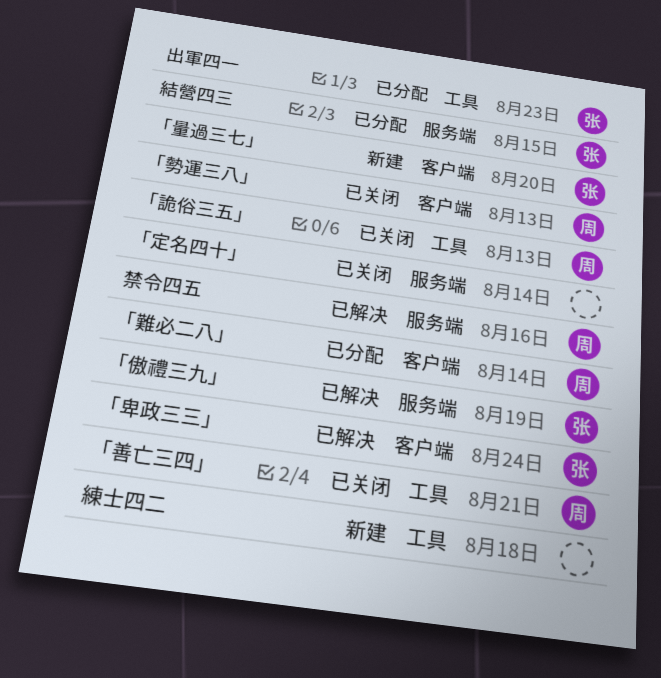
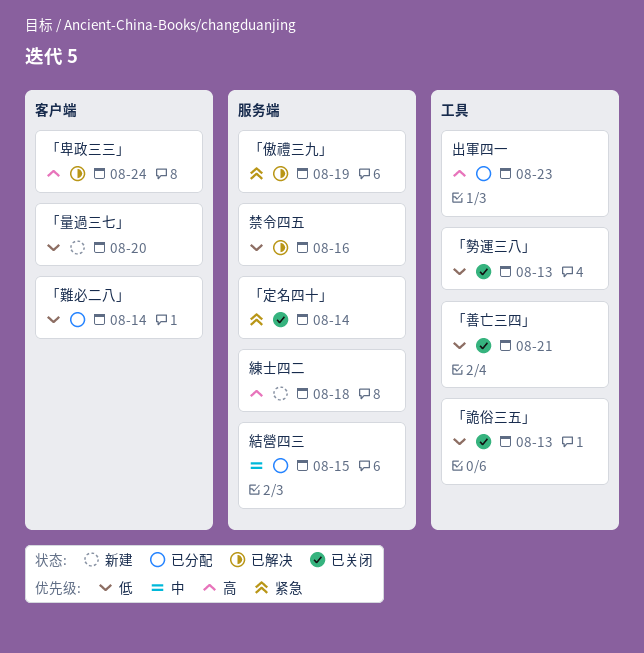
「勢運三八」, label: 客户端 -> 工具
練士四二, label: 工具 -> 服务端

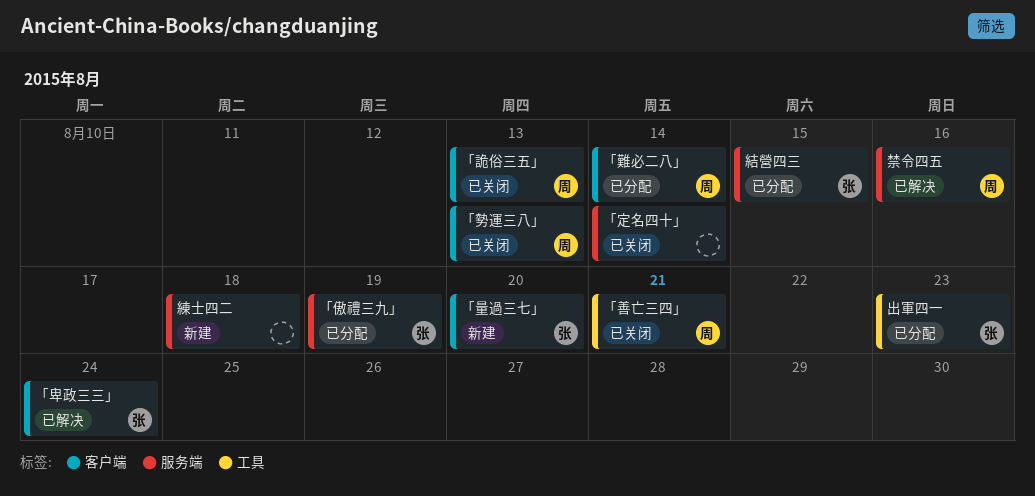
「傲禮三九」, status: 已解决 -> 已分配
「勢運三八」, label: 工具 -> 客户端
「詭俗三五」, label: 工具 -> 客户端

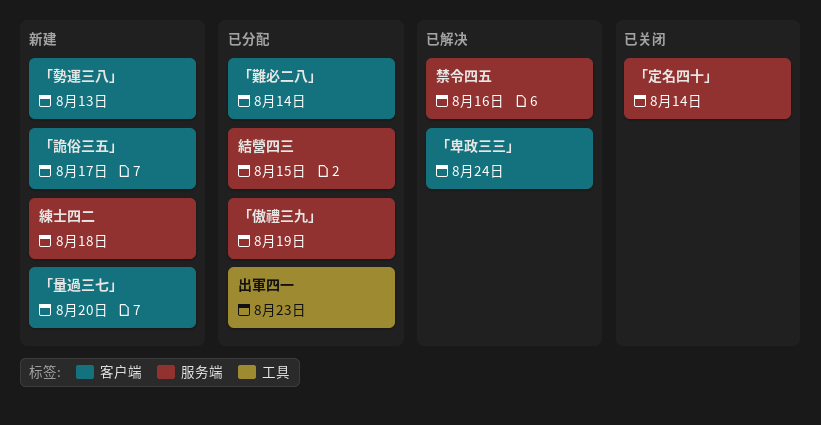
「勢運三八」, status: 已关闭 -> 新建
「善亡三四」: present -> none
「詭俗三五」, status: 已关闭 -> 新建
「詭俗三五」, due: Aug 13 -> Aug 17

